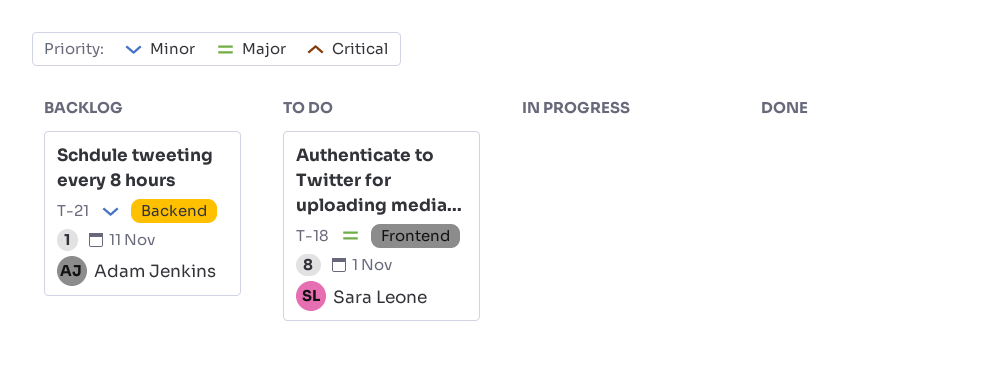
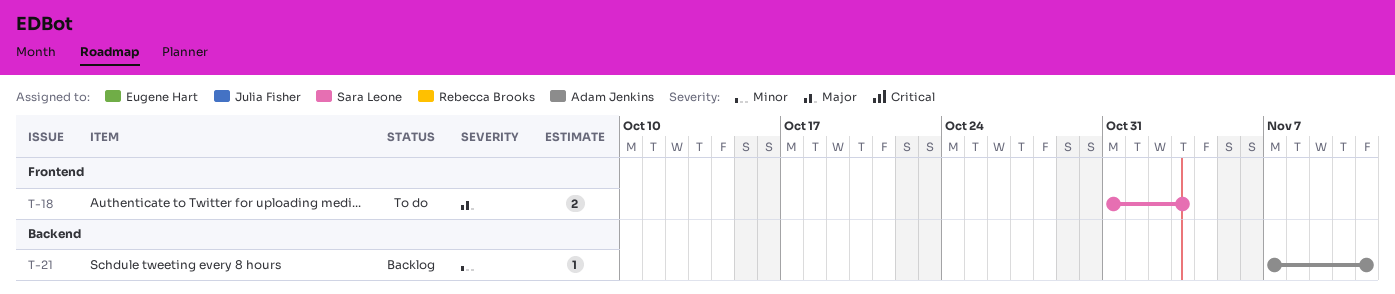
T-18, estimate: 8 -> 2
T-18, due: Nov 1 -> Nov 3

